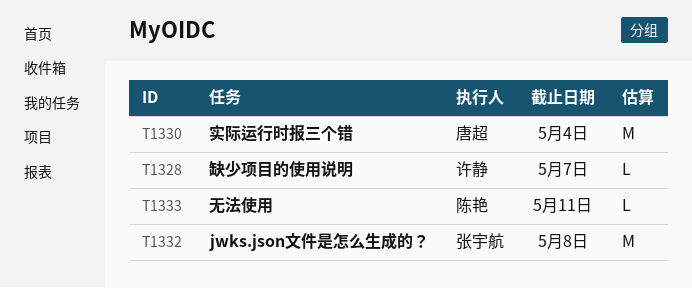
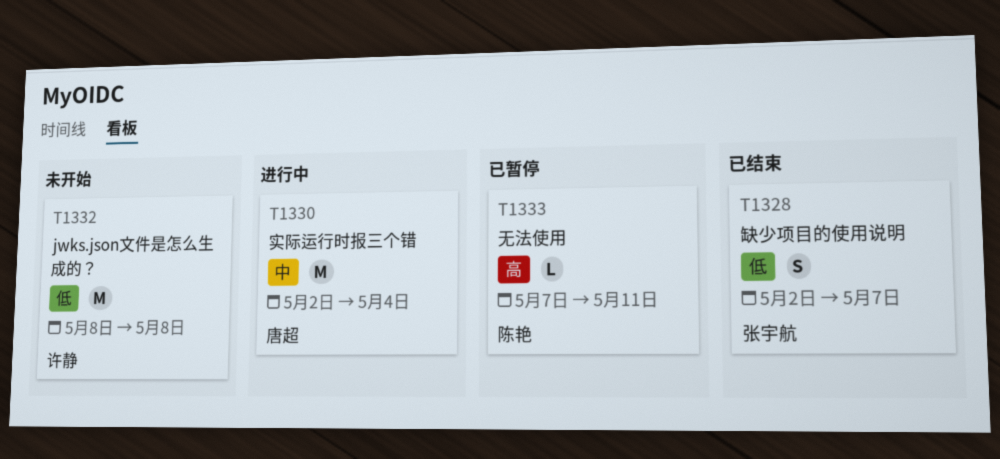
T1328, owner: 许静 -> 张宇航
T1328, estimate: L -> S
T1332, owner: 张宇航 -> 许静

